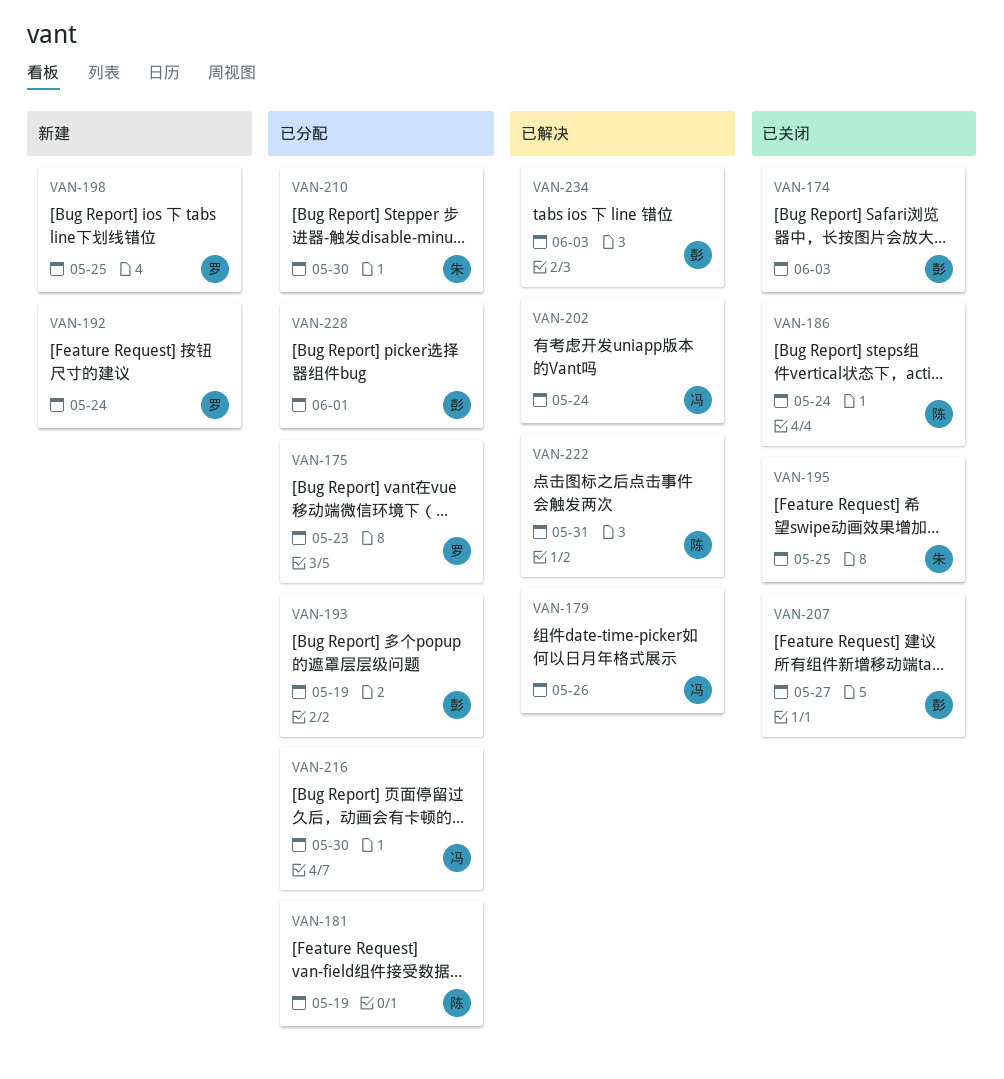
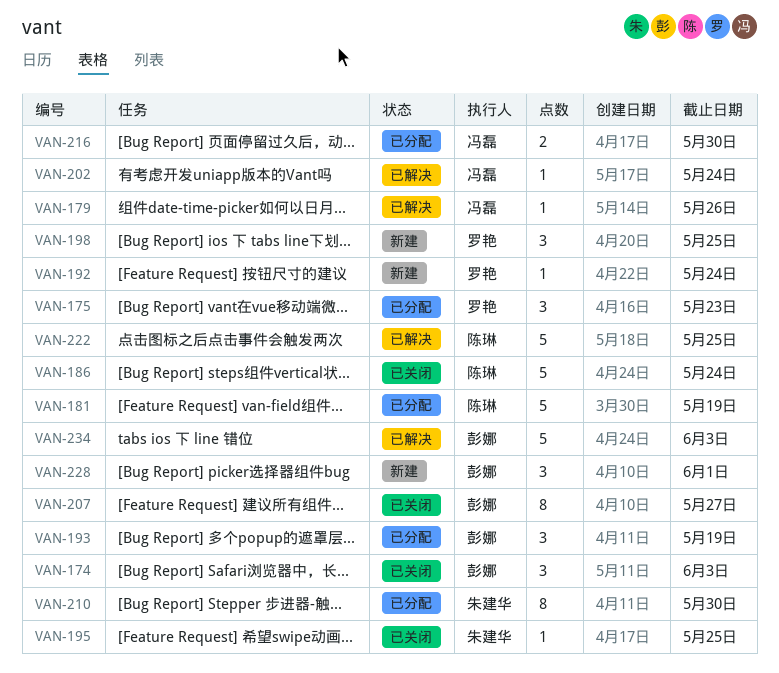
VAN-222, due: May 31 -> May 25
VAN-228, status: 已分配 -> 新建

